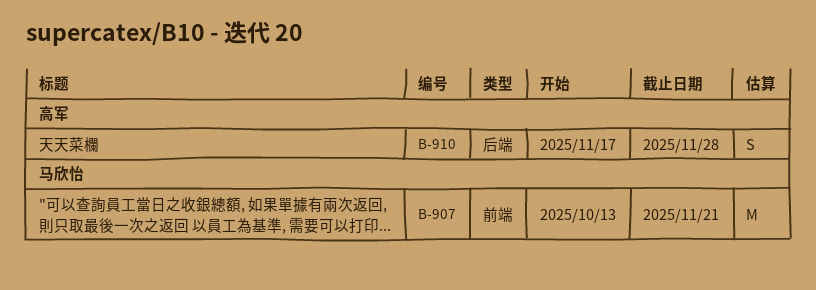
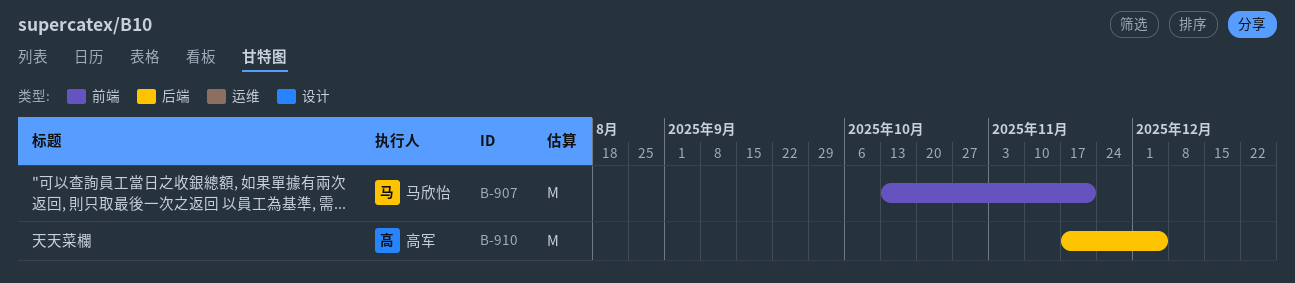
B-910, estimate: S -> M
B-910, due: Nov 28 -> Dec 5

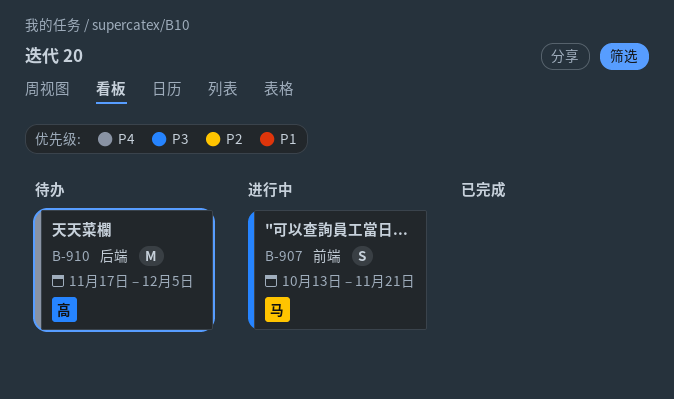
B-907, estimate: M -> S

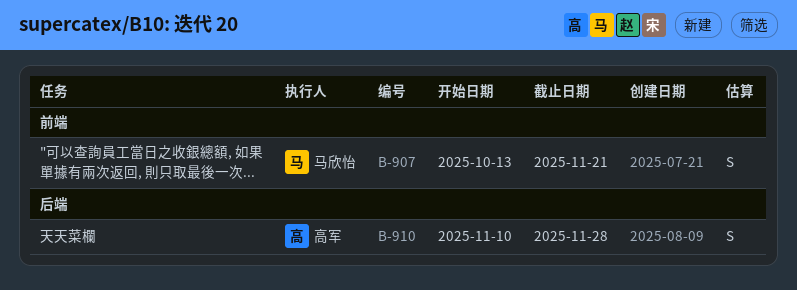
B-910, estimate: M -> S
B-910, start: Nov 17 -> Nov 10
B-910, due: Dec 5 -> Nov 28

